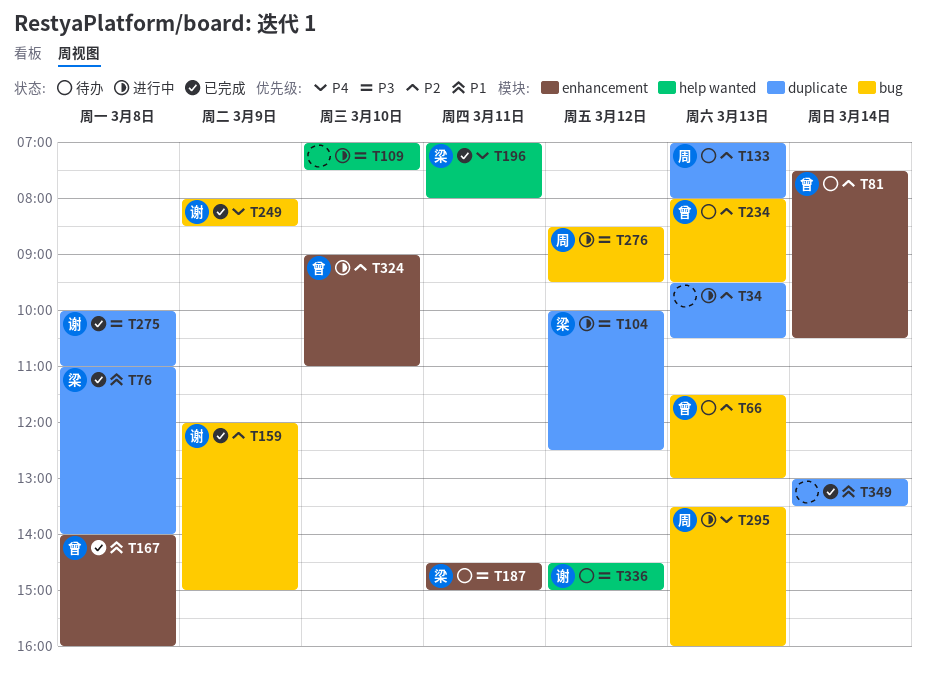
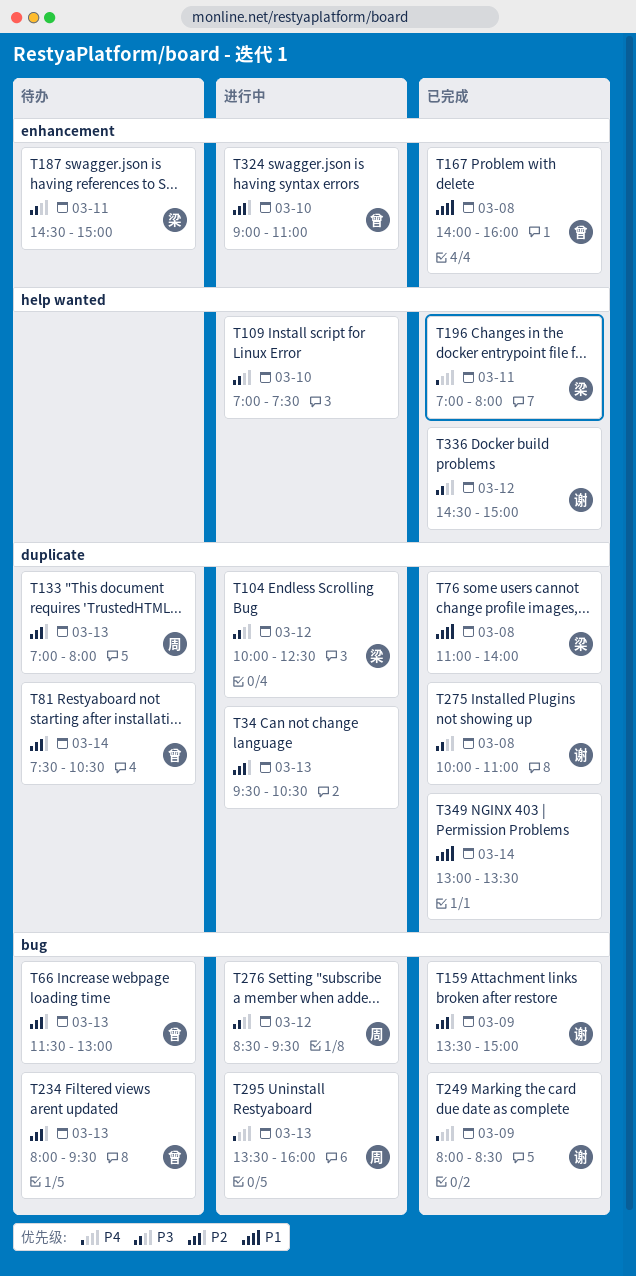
T81, label: enhancement -> duplicate
T159, begins: 12:00 -> 13:30
T336, status: 待办 -> 已完成

